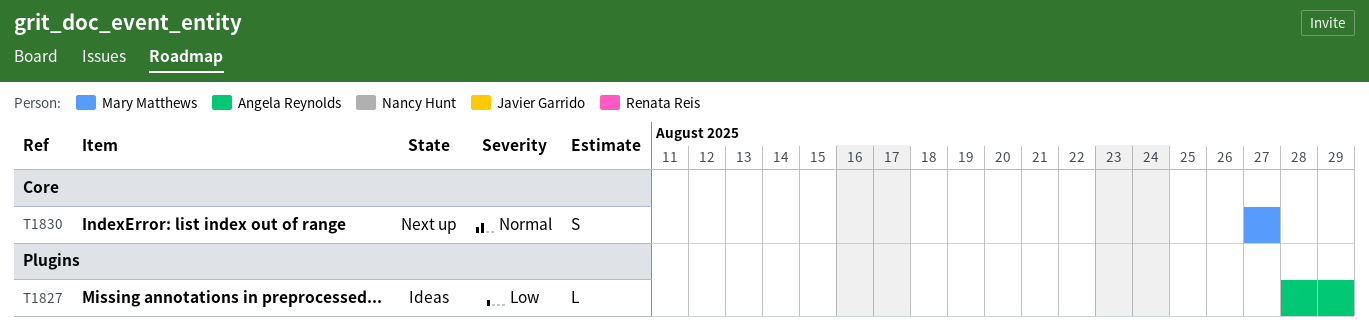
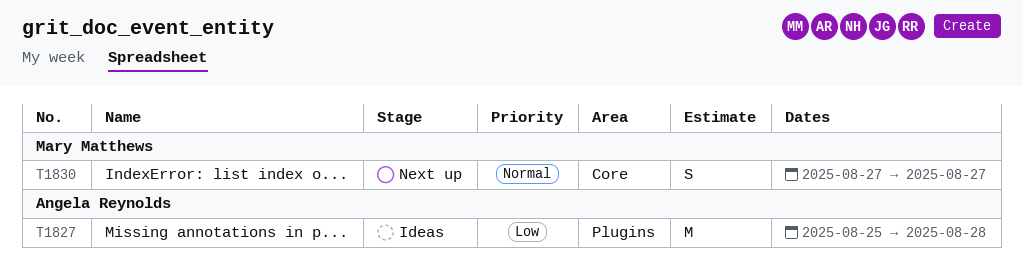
T1827, estimate: L -> M
T1827, start: Aug 28 -> Aug 25
T1827, due: Aug 29 -> Aug 28

